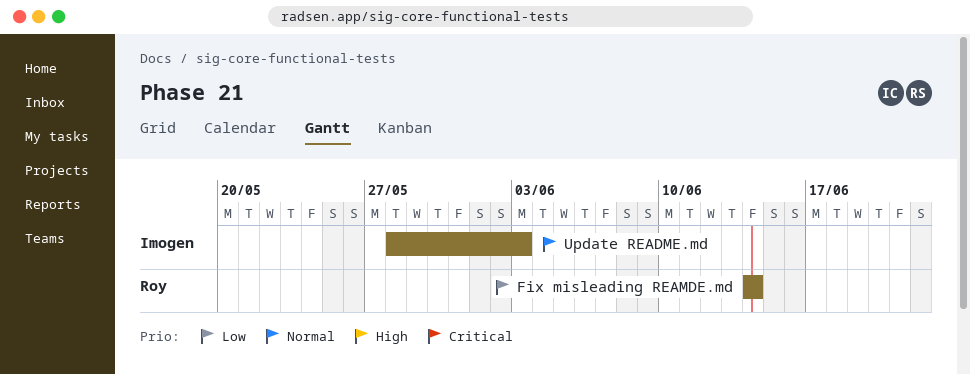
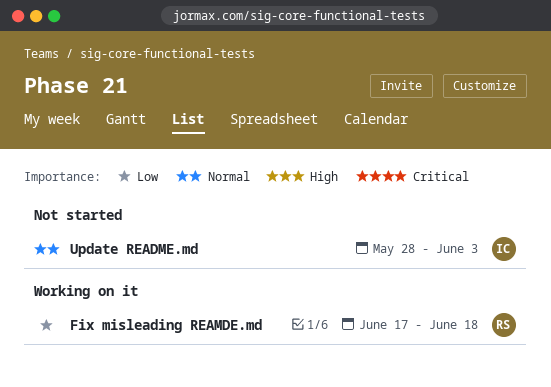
Fix misleading REAMDE.md, start: Jun 14 -> Jun 17
Fix misleading REAMDE.md, due: Jun 14 -> Jun 18

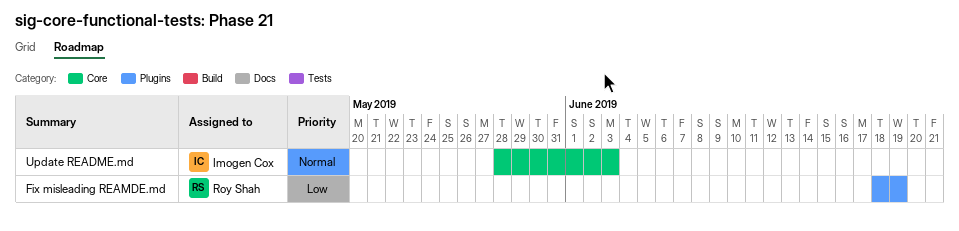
Fix misleading REAMDE.md, start: Jun 17 -> Jun 18
Fix misleading REAMDE.md, due: Jun 18 -> Jun 19

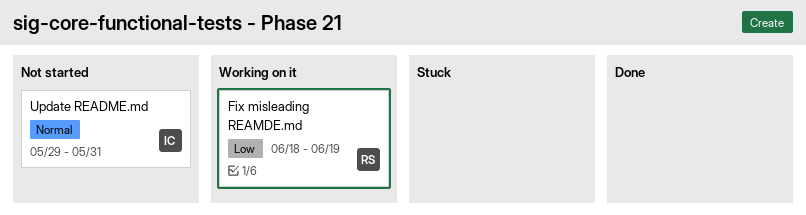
Update README.md, start: May 28 -> May 29
Update README.md, due: Jun 3 -> May 31

